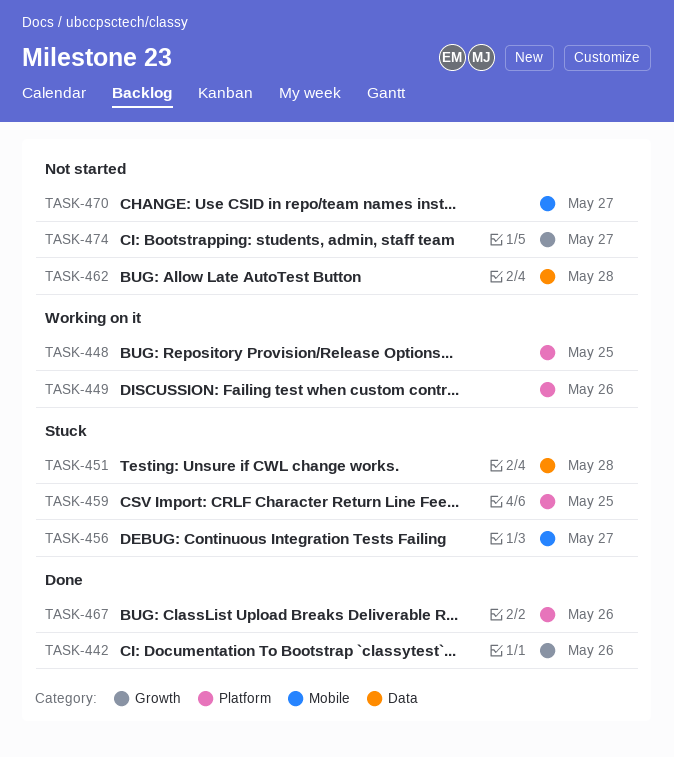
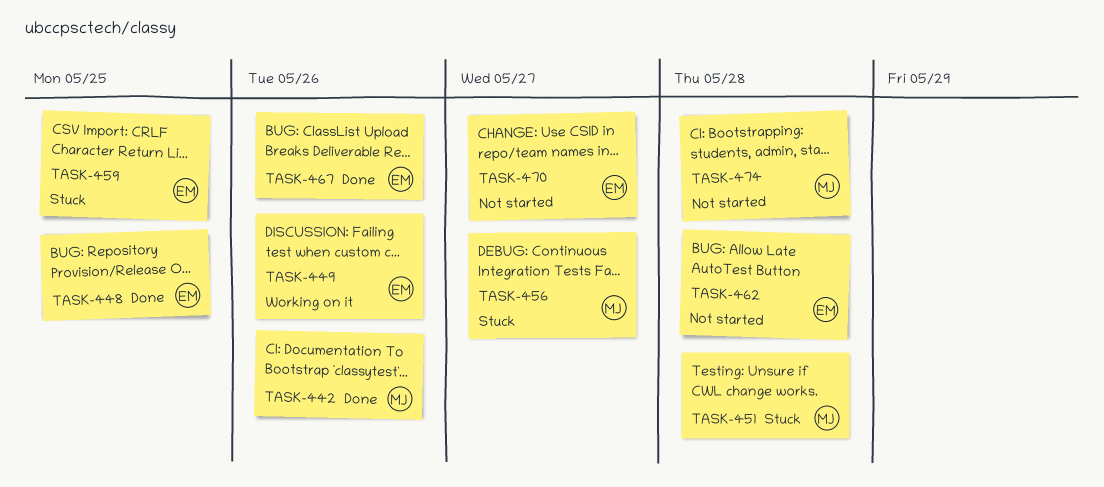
TASK-448, status: Working on it -> Done
TASK-474, due: May 27 -> May 28

